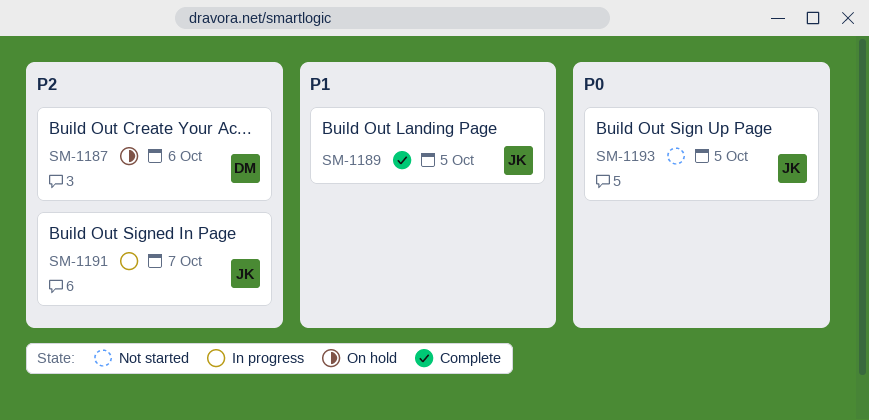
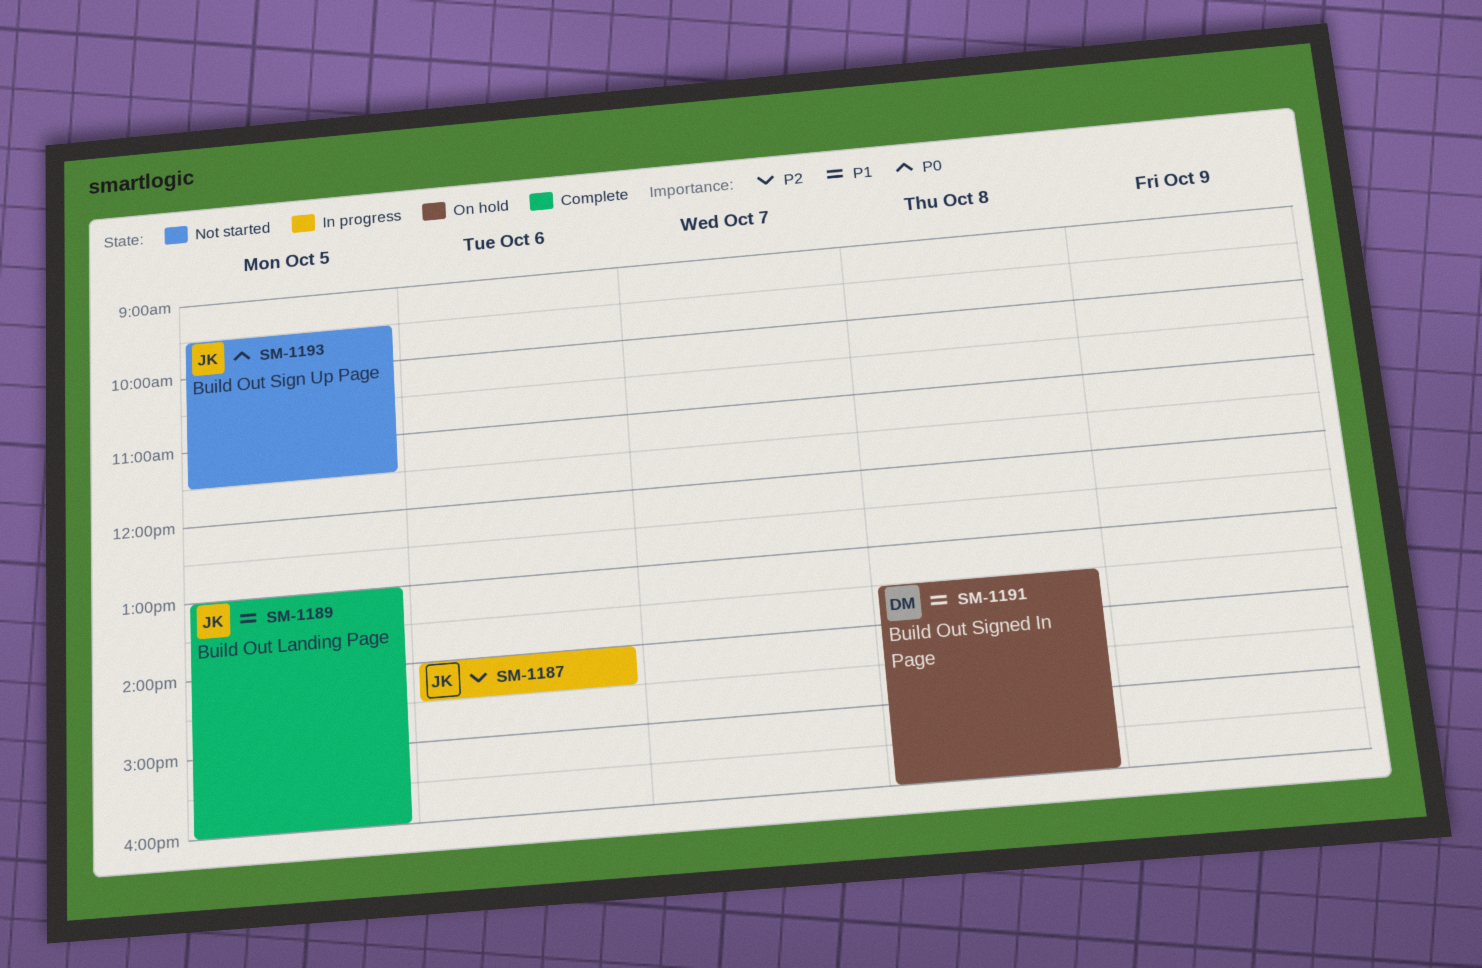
SM-1187, status: On hold -> In progress
SM-1187, owner: DM -> JK
SM-1191, status: In progress -> On hold
SM-1191, owner: JK -> DM
SM-1191, priority: P2 -> P1
SM-1191, day: Oct 7 -> Oct 8

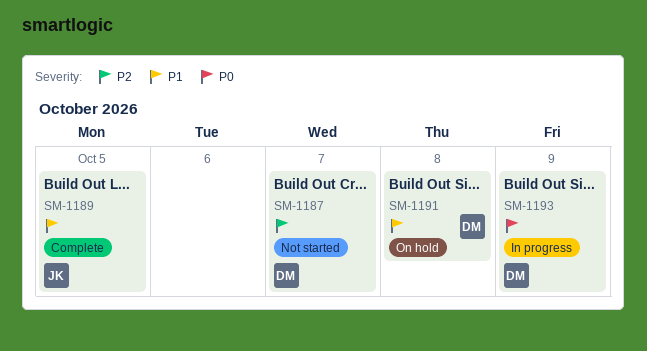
SM-1187, status: In progress -> Not started
SM-1187, owner: JK -> DM
SM-1187, day: Oct 6 -> Oct 7
SM-1193, status: Not started -> In progress
SM-1193, owner: JK -> DM
SM-1193, day: Oct 5 -> Oct 9

